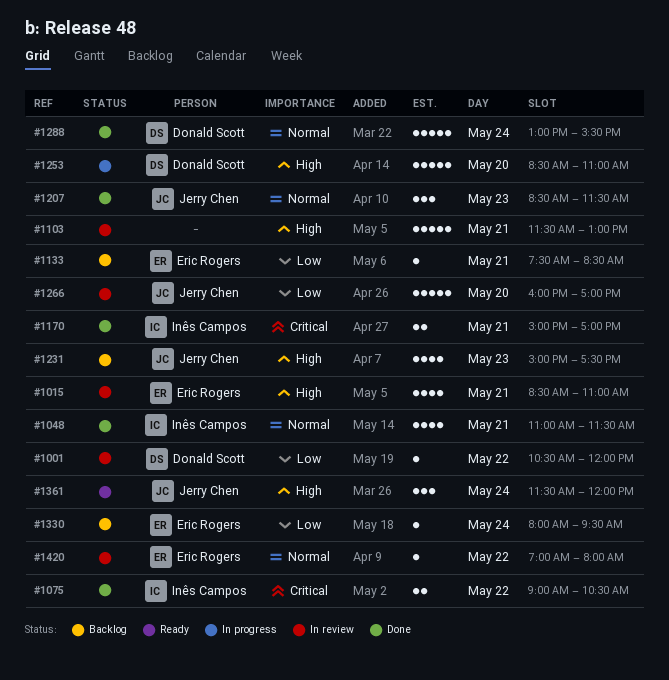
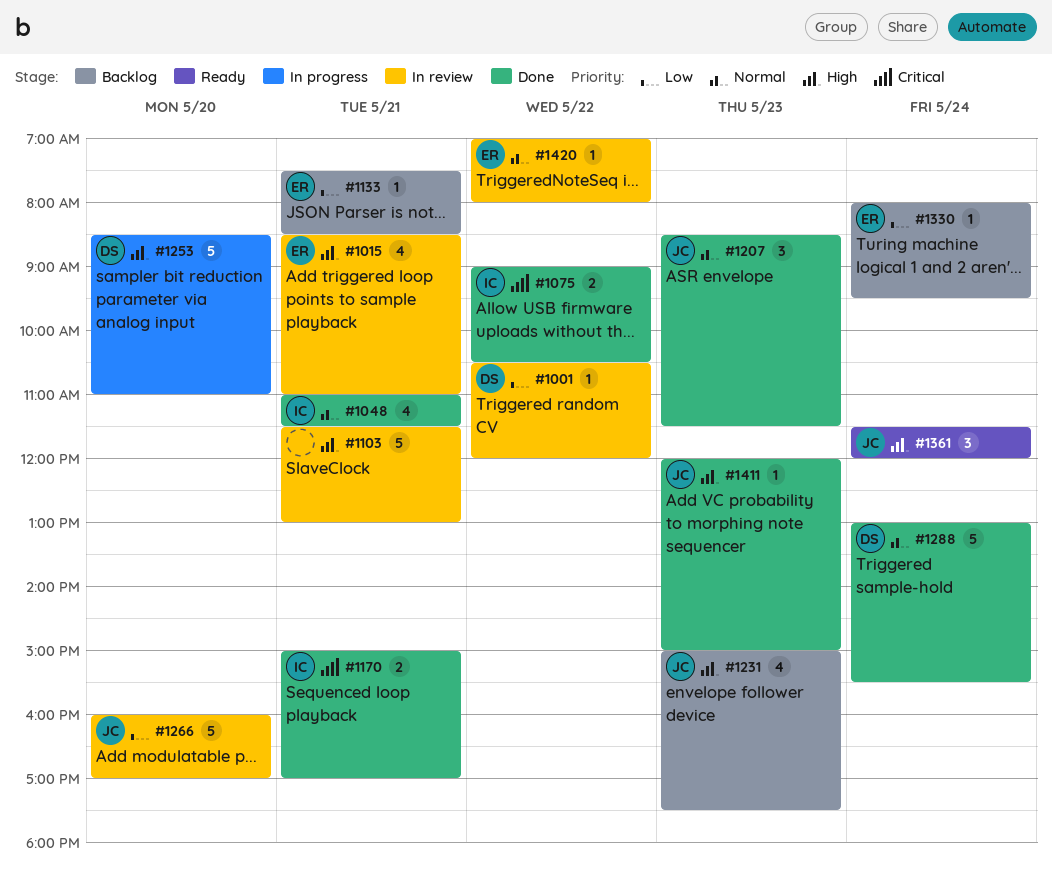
#1411: none -> present

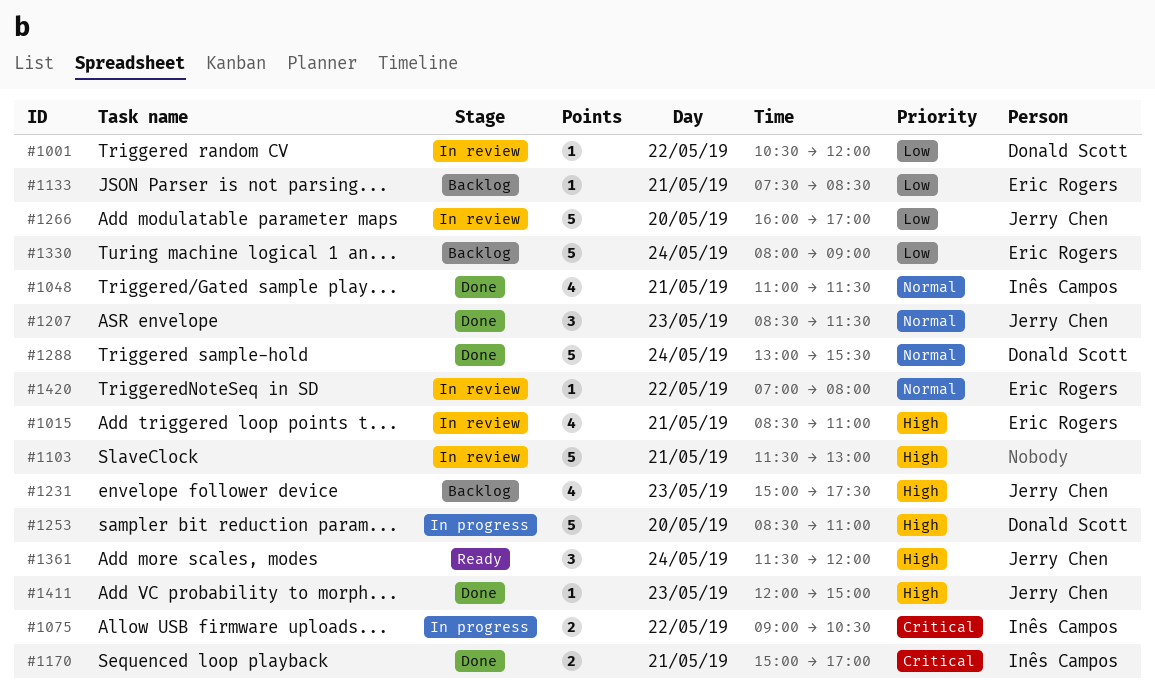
#1075, status: Done -> In progress
#1330, estimate: 1 -> 5
#1330, ends: 09:30 -> 09:00

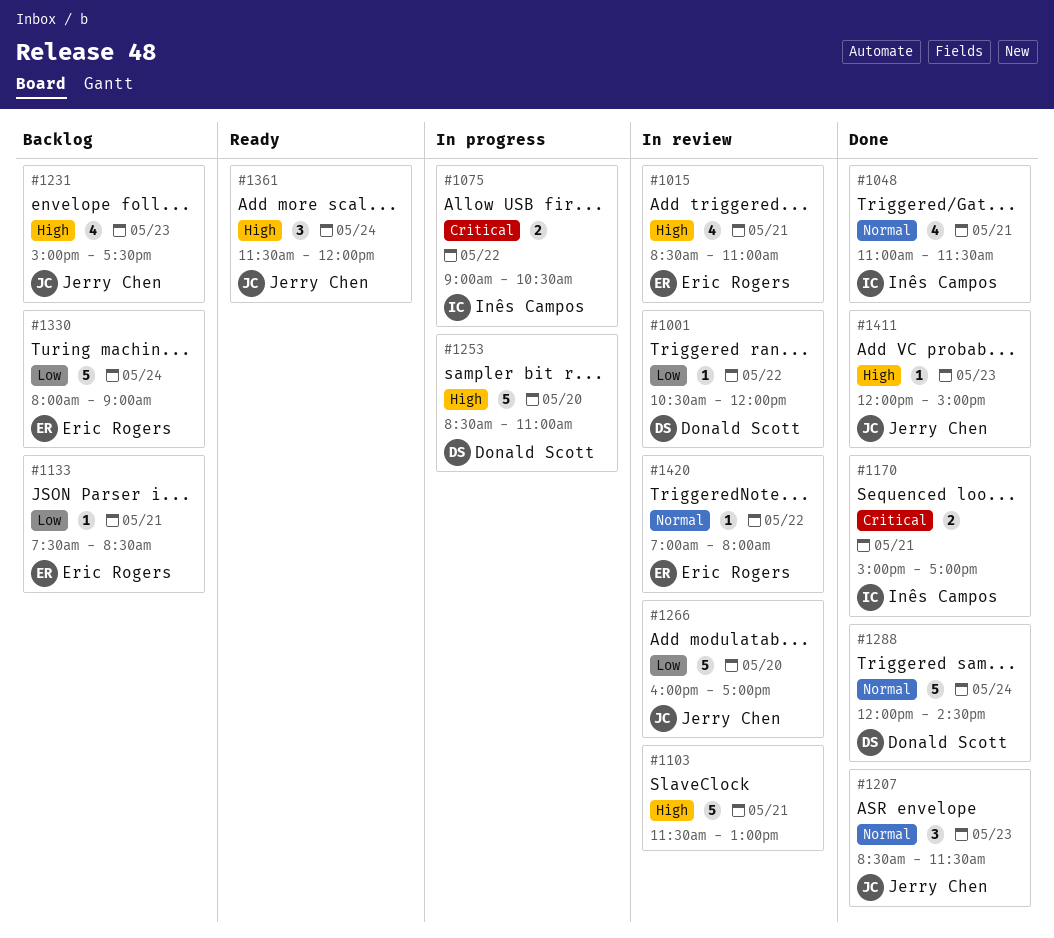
#1288, begins: 13:00 -> 12:00
#1288, ends: 15:30 -> 14:30

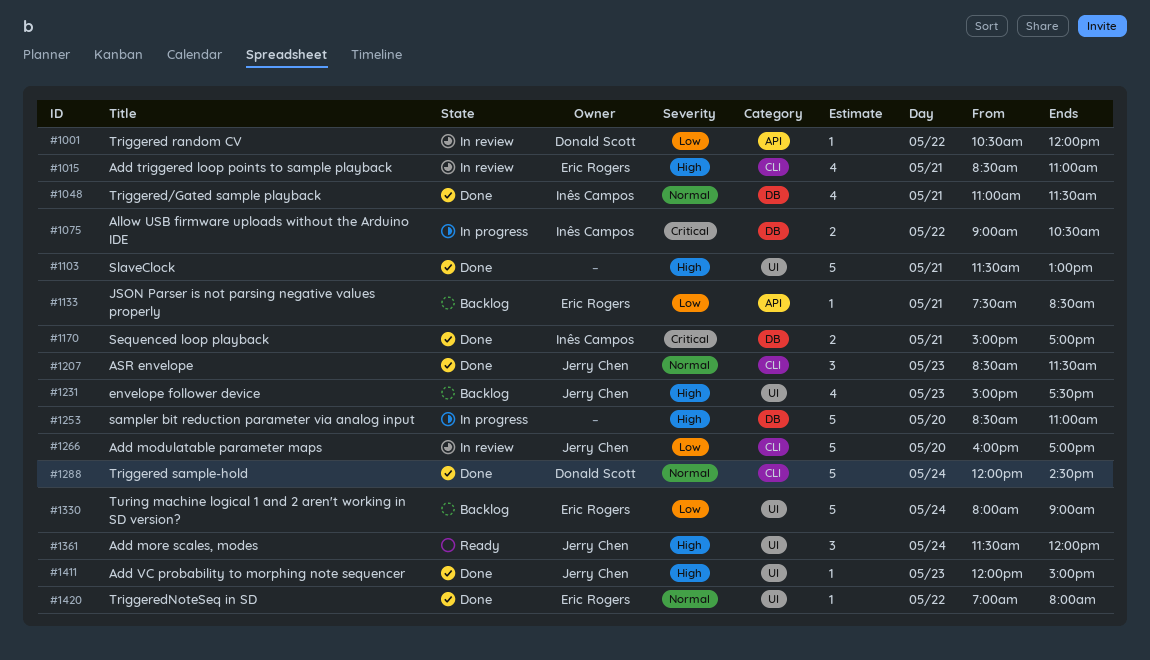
#1103, status: In review -> Done
#1253, owner: Donald Scott -> none
#1420, status: In review -> Done

